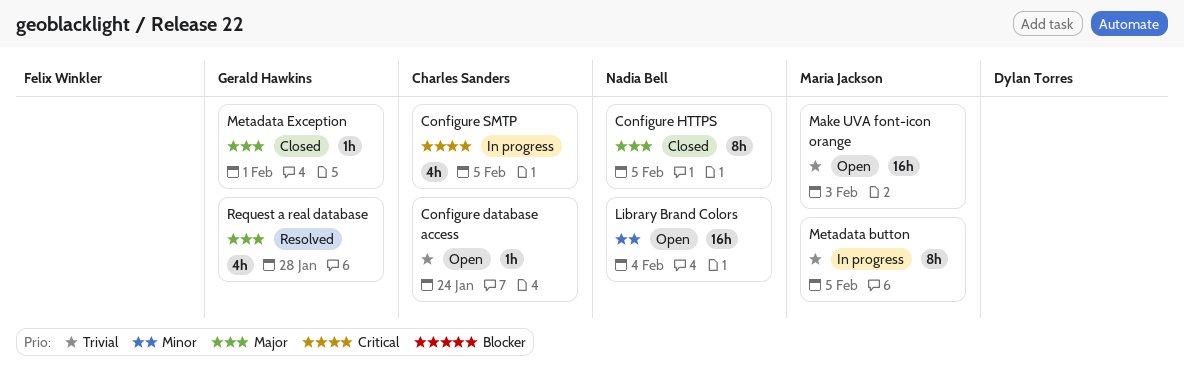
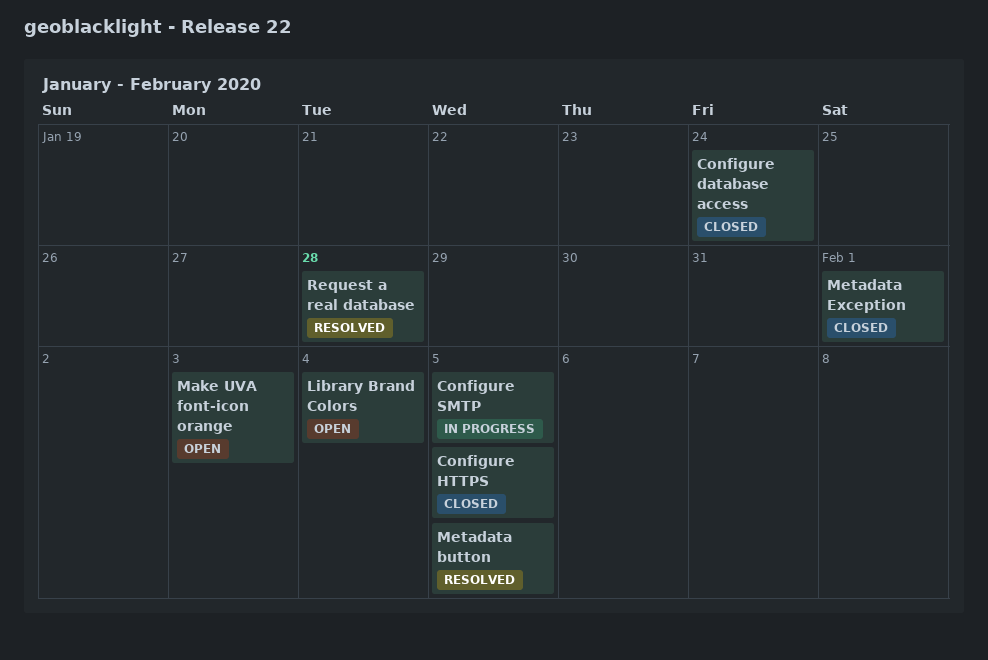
Configure database access, status: Open -> Closed
Metadata button, status: In progress -> Resolved

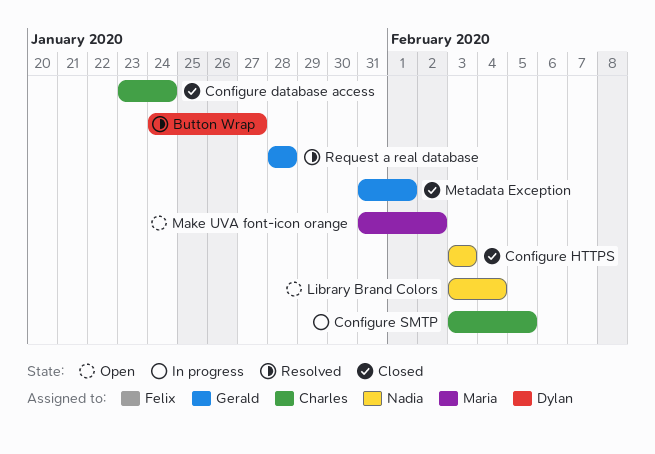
Button Wrap: none -> present
Configure HTTPS, due: Feb 5 -> Feb 3
Make UVA font-icon orange, due: Feb 3 -> Feb 2
Metadata button: present -> none

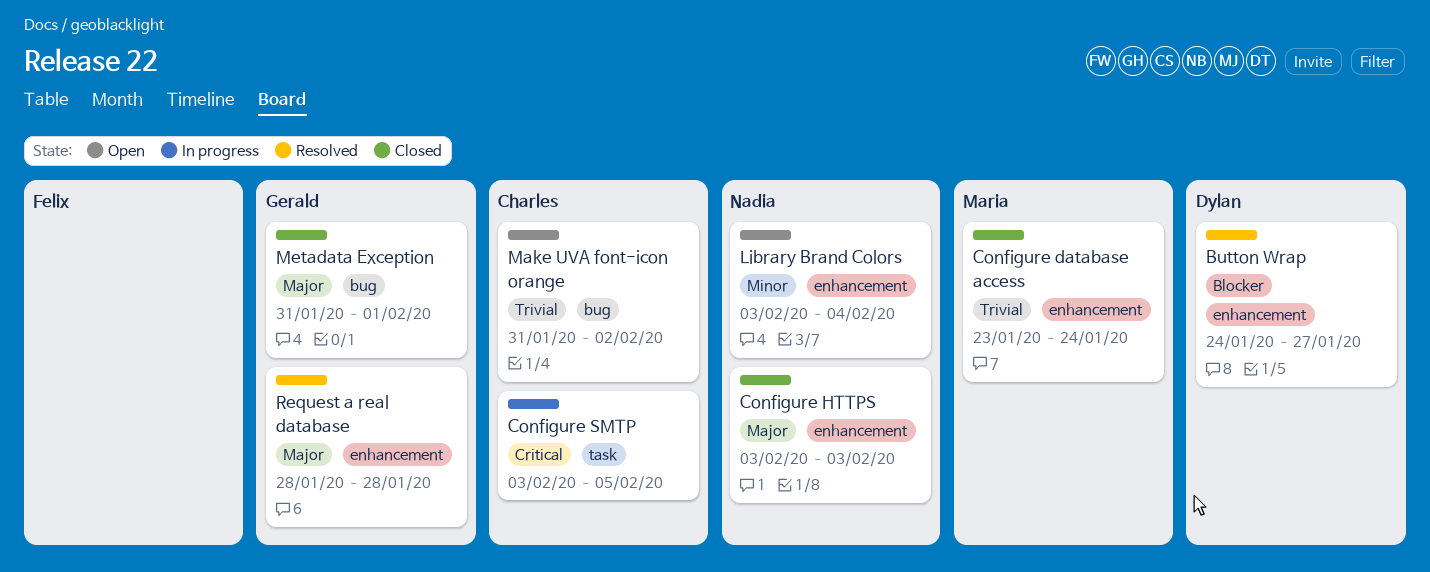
Configure database access, owner: Charles -> Maria
Make UVA font-icon orange, owner: Maria -> Charles

